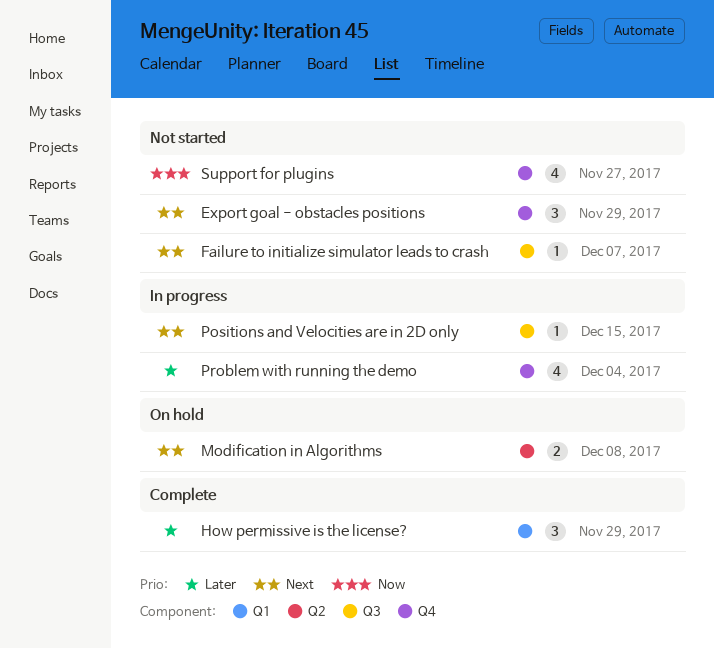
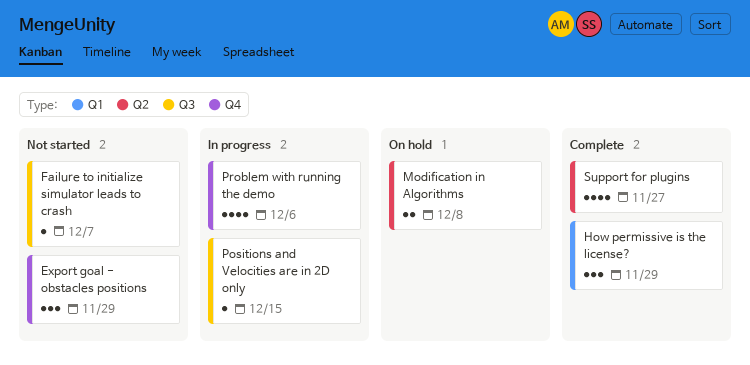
Problem with running the demo, due: Dec 4 -> Dec 6
Support for plugins, status: Not started -> Complete
Support for plugins, label: Q4 -> Q2

